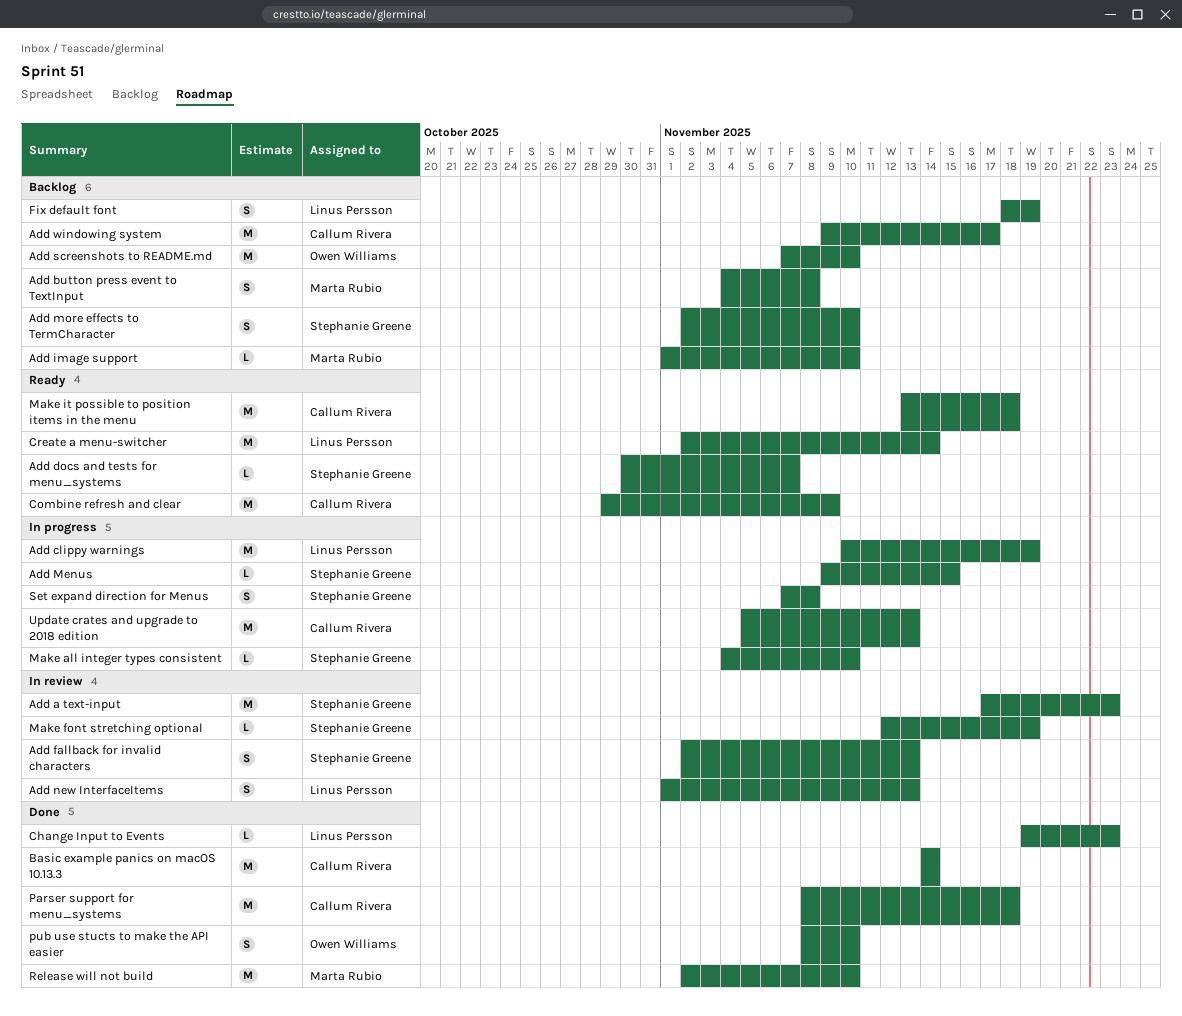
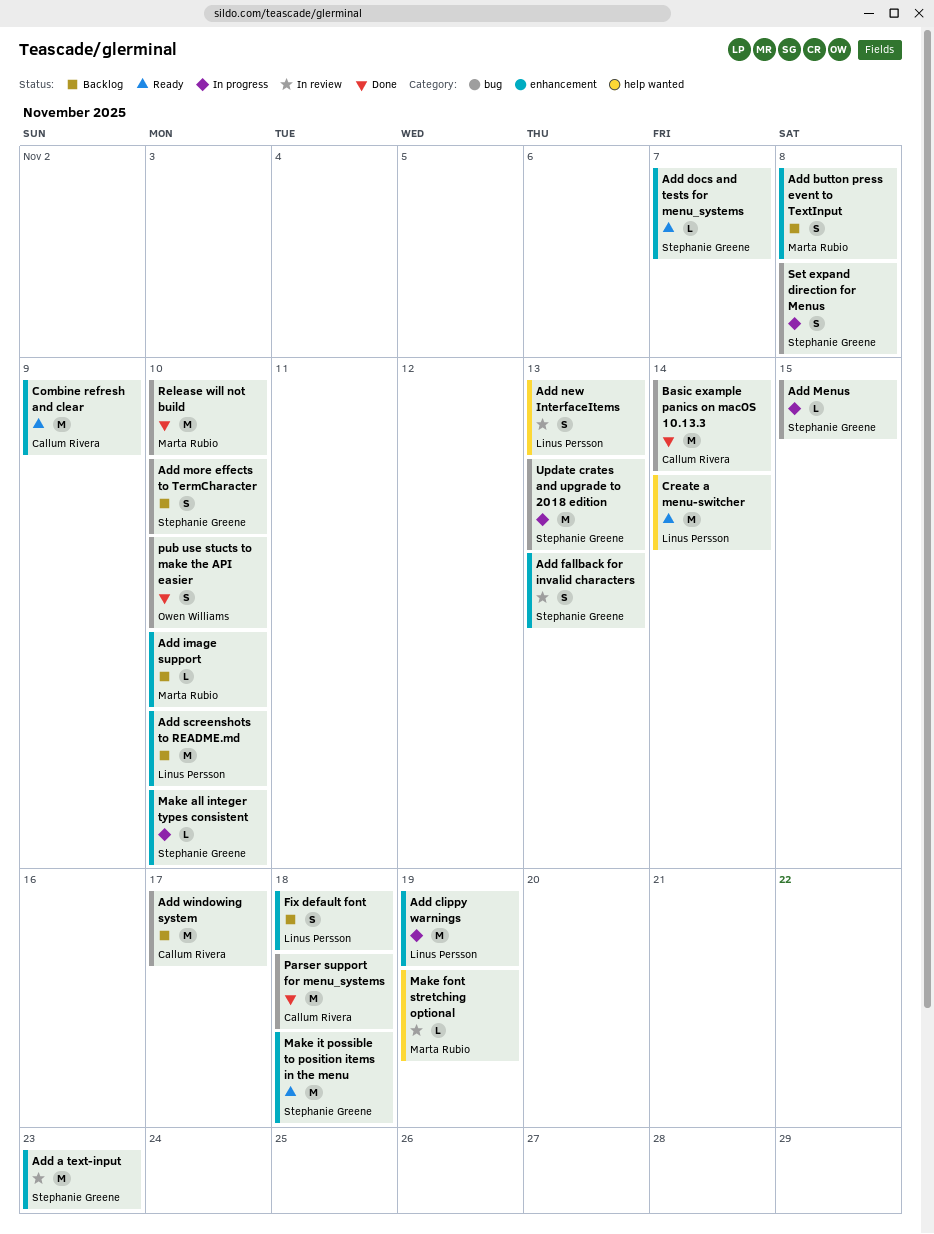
Add screenshots to README.md, owner: Owen Williams -> Linus Persson
Change Input to Events: present -> none
Fix default font, due: Nov 19 -> Nov 18
Make font stretching optional, owner: Stephanie Greene -> Marta Rubio
Make it possible to position items in the menu, owner: Callum Rivera -> Stephanie Greene
Update crates and upgrade to 2018 edition, owner: Callum Rivera -> Stephanie Greene

